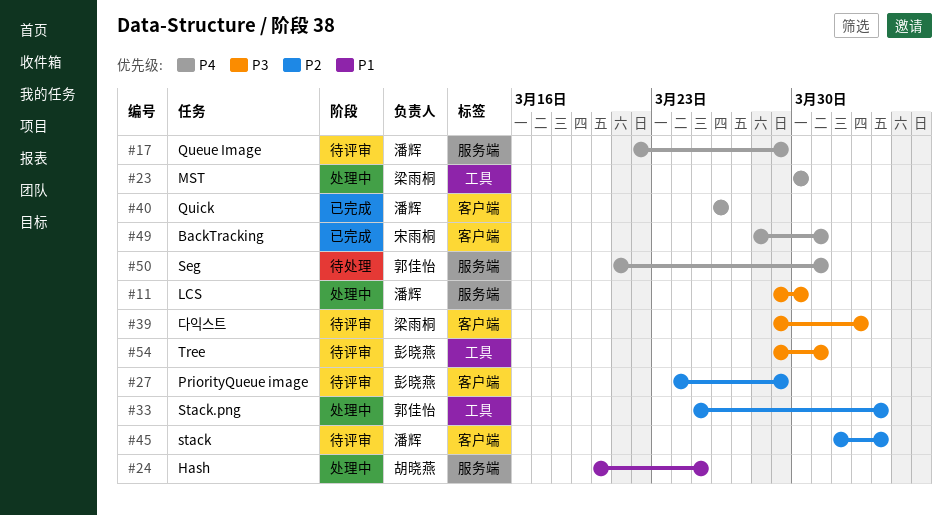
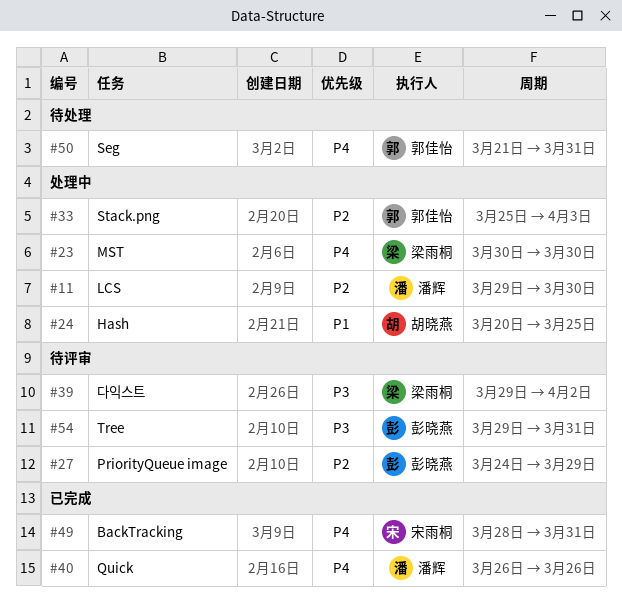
#11, priority: P3 -> P2
#17: present -> none
#45: present -> none

